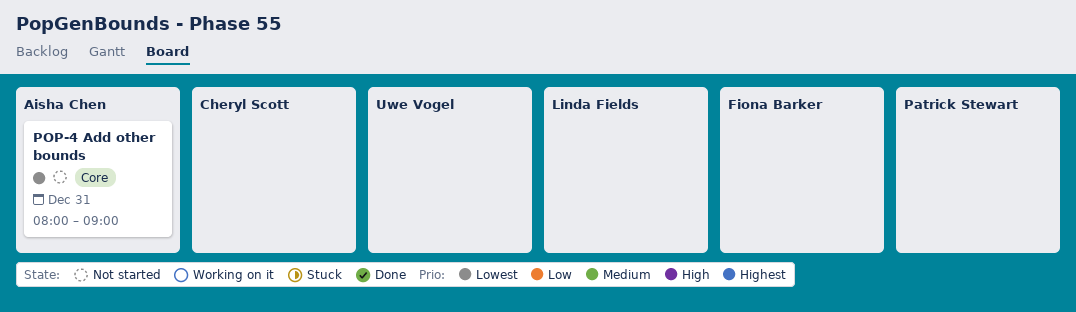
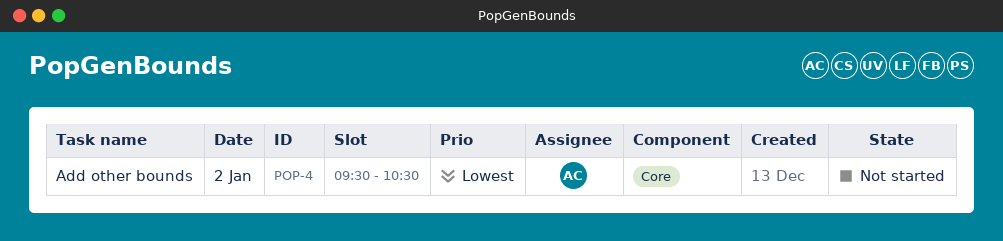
POP-4, day: Dec 31 -> Jan 2
POP-4, begins: 08:00 -> 09:30
POP-4, ends: 09:00 -> 10:30

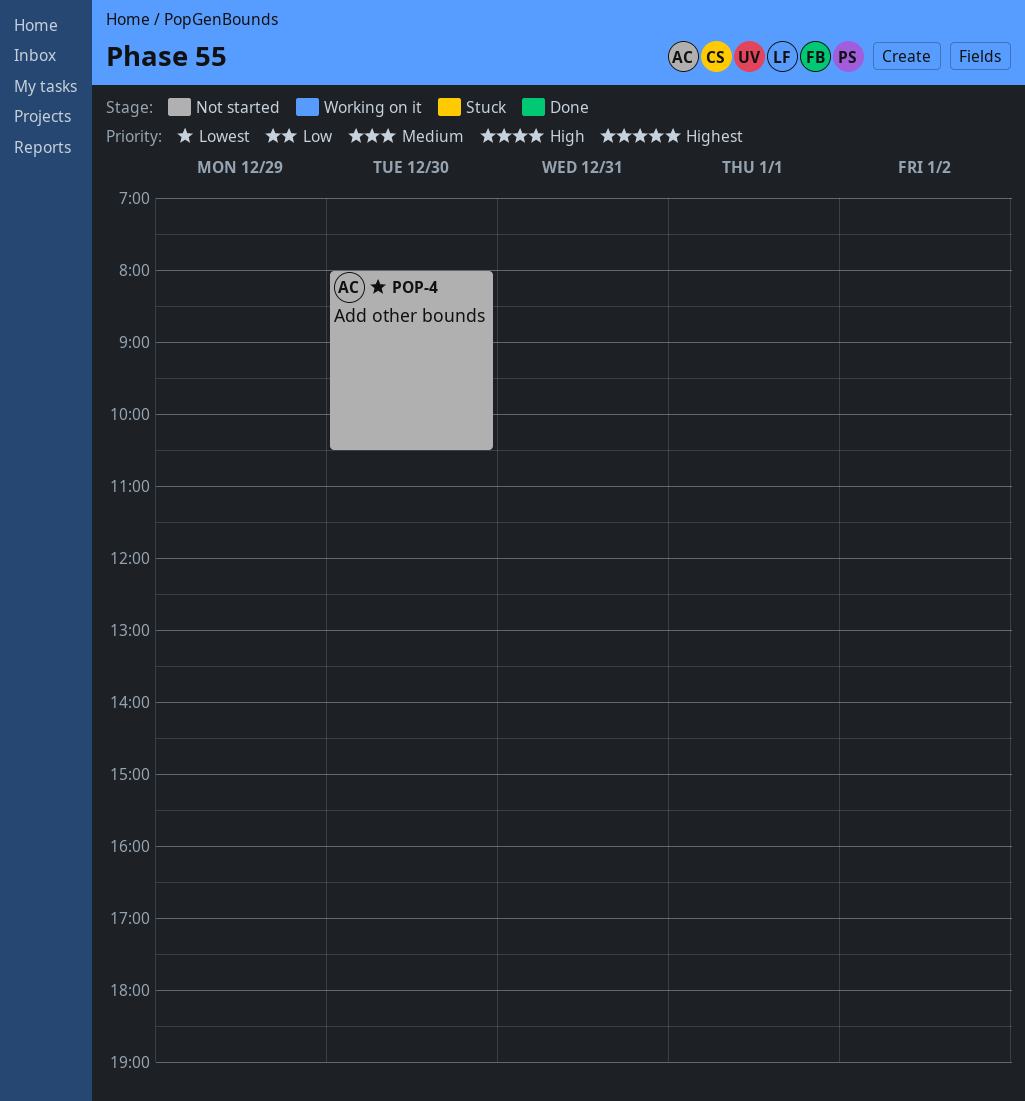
POP-4, day: Jan 2 -> Dec 30
POP-4, begins: 09:30 -> 08:00

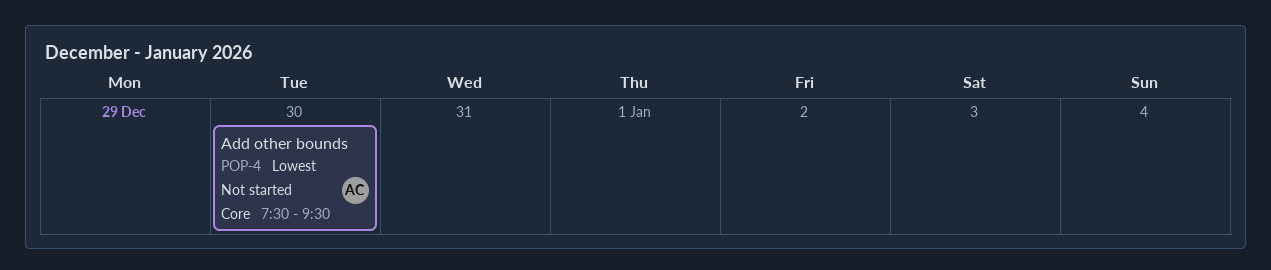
POP-4, begins: 08:00 -> 07:30
POP-4, ends: 10:30 -> 09:30

